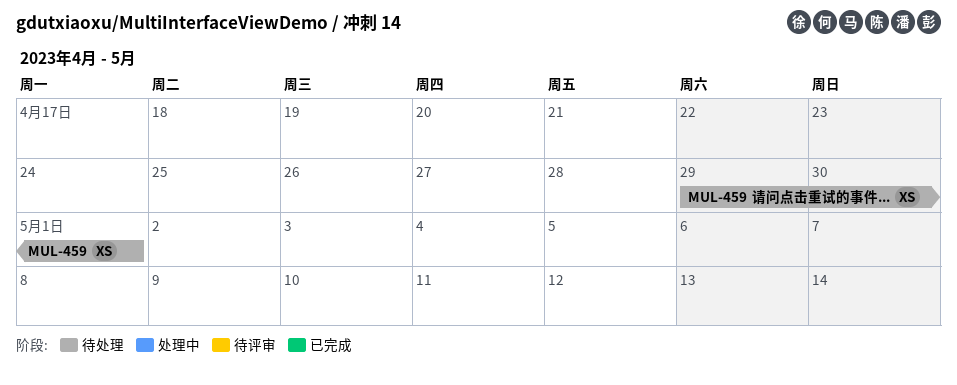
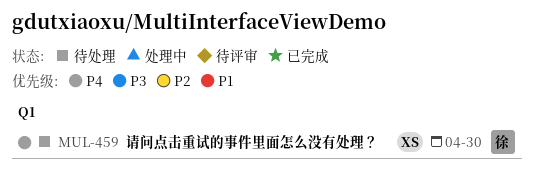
MUL-459, due: May 1 -> Apr 30

